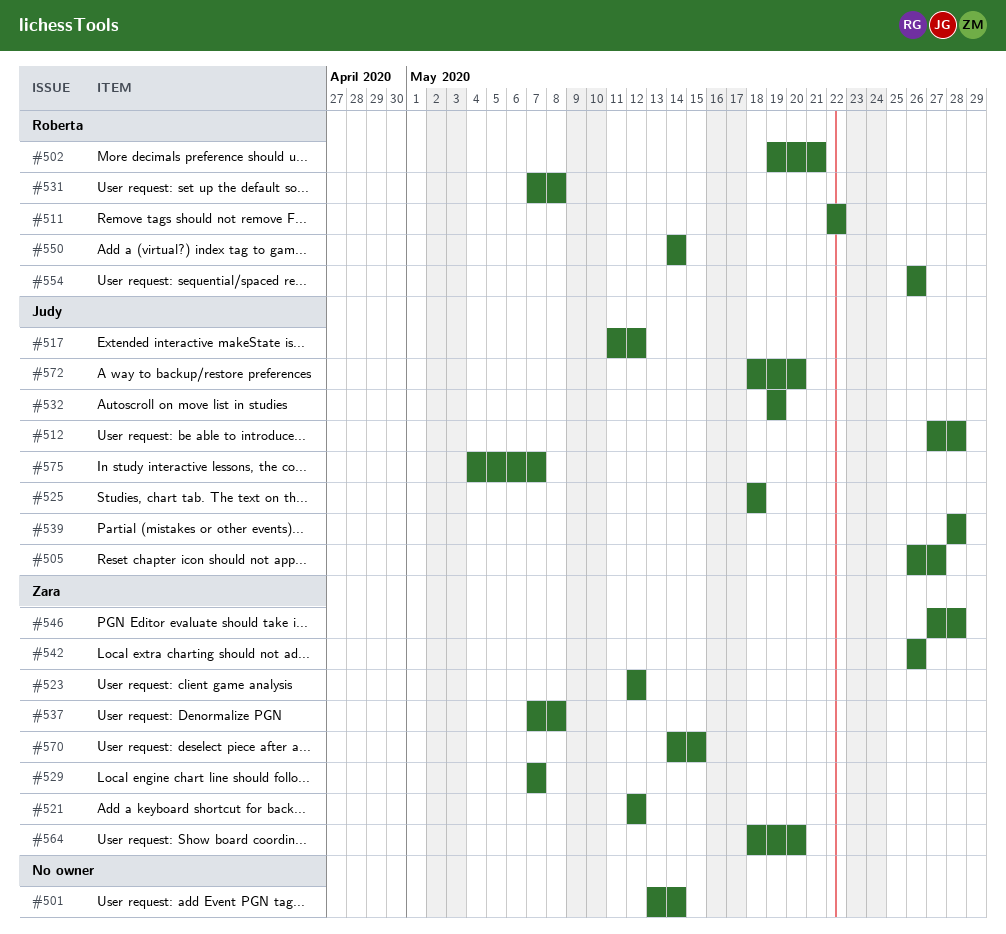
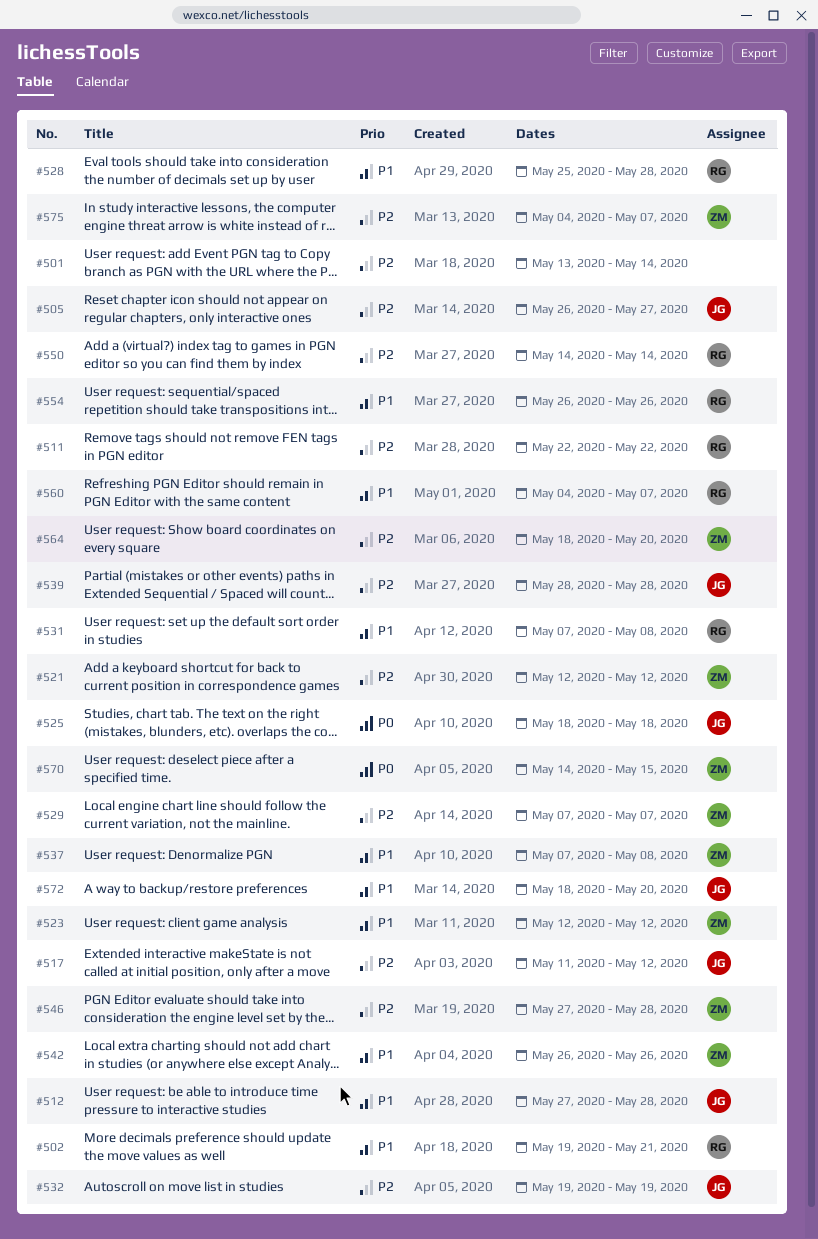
#528: none -> present
#560: none -> present
#575, owner: Judy -> Zara

